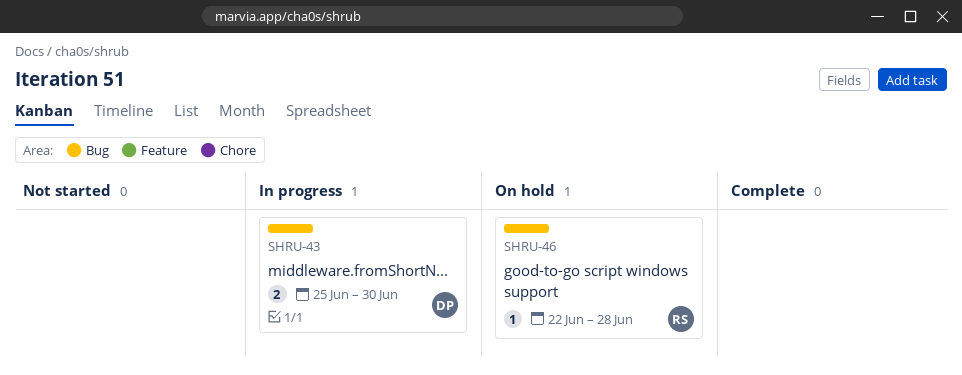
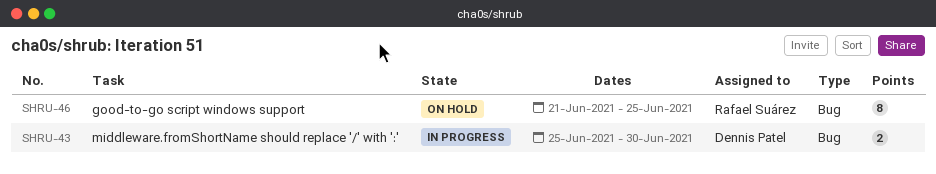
SHRU-46, estimate: 1 -> 8
SHRU-46, start: Jun 22 -> Jun 21
SHRU-46, due: Jun 28 -> Jun 25

